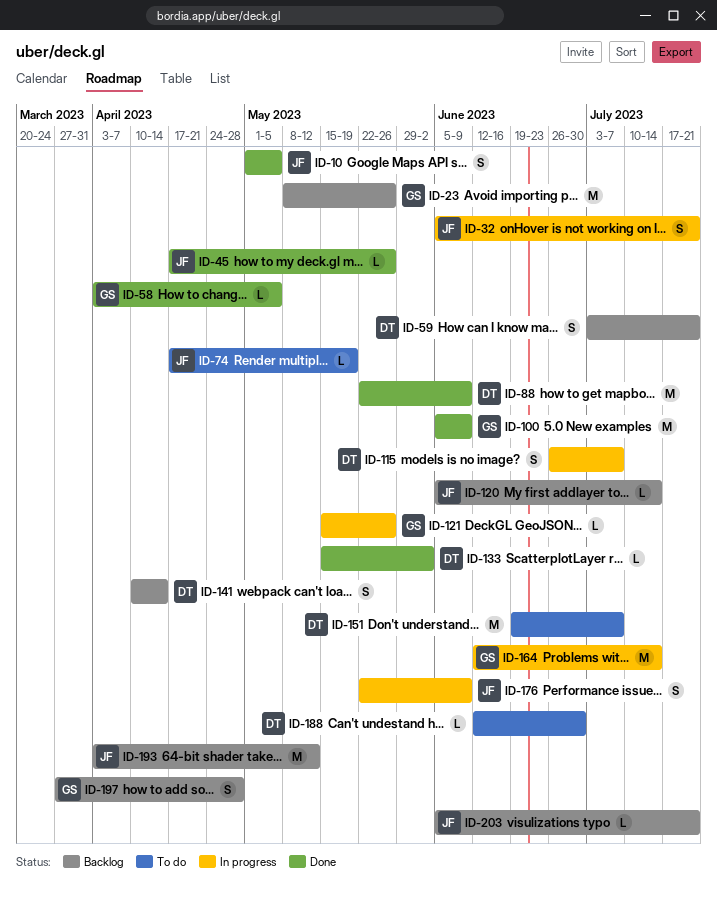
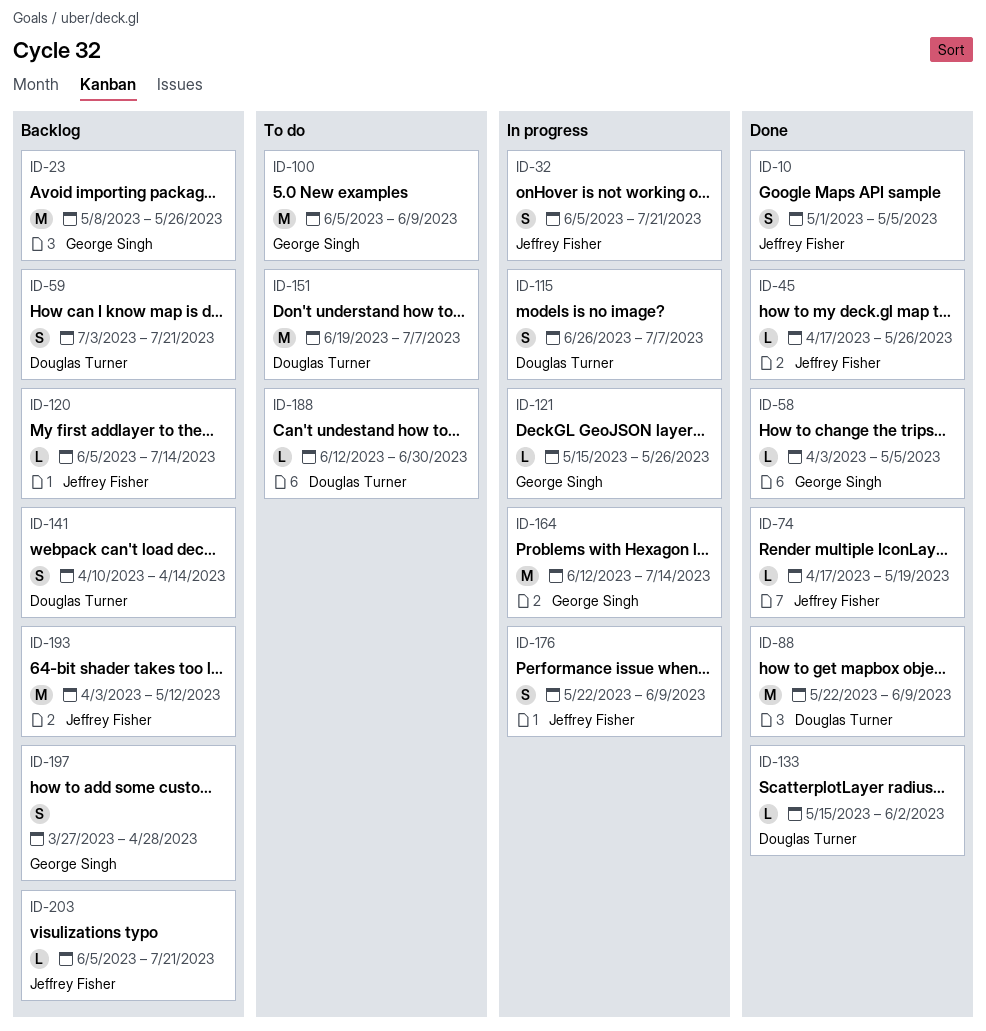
ID-74, status: To do -> Done
ID-100, status: Done -> To do

